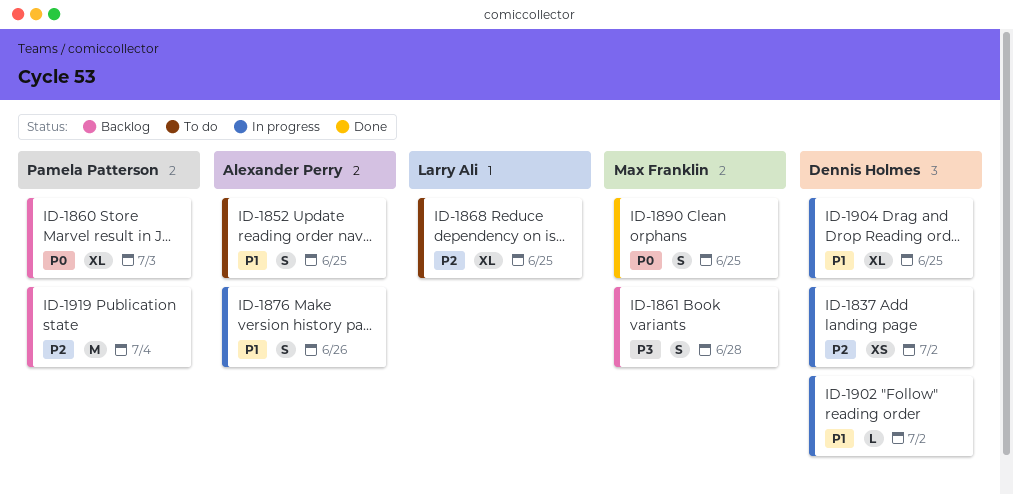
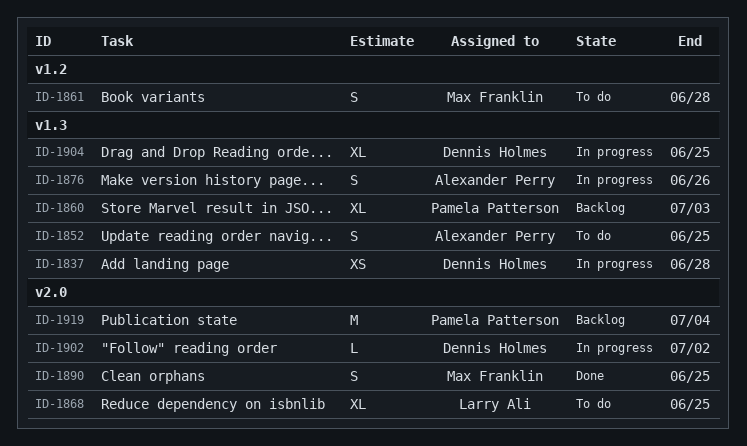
ID-1837, due: Jul 2 -> Jun 28
ID-1861, status: Backlog -> To do

